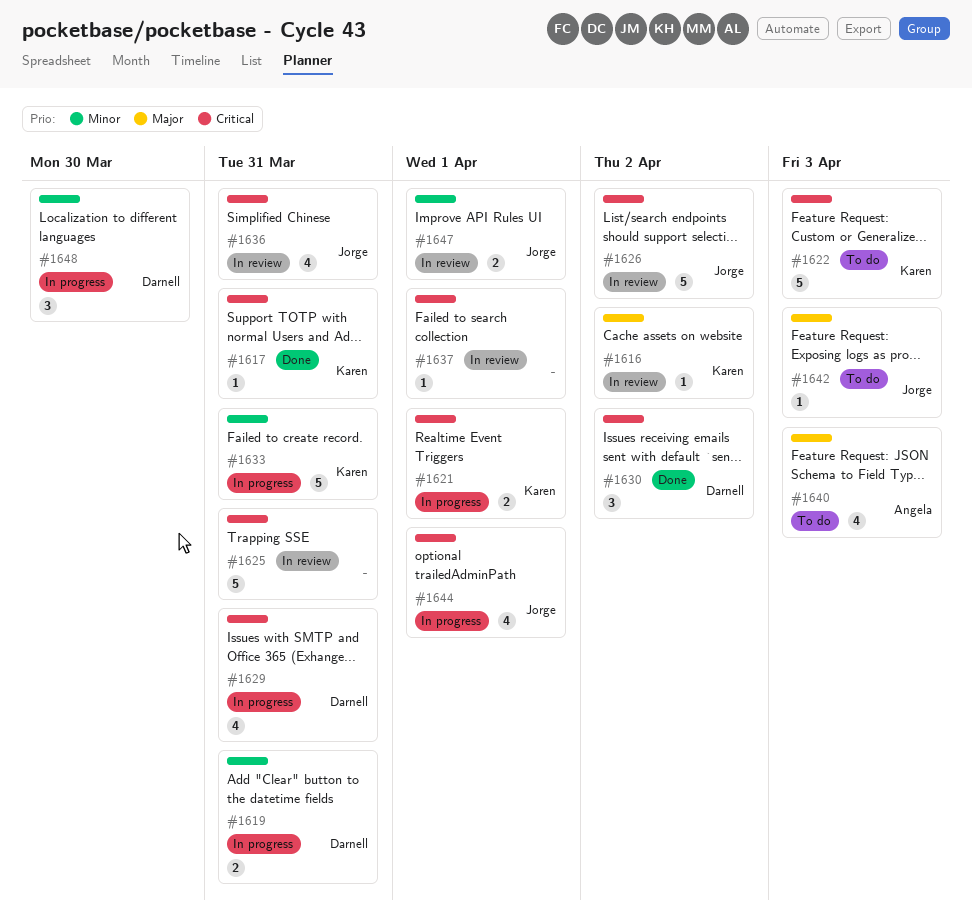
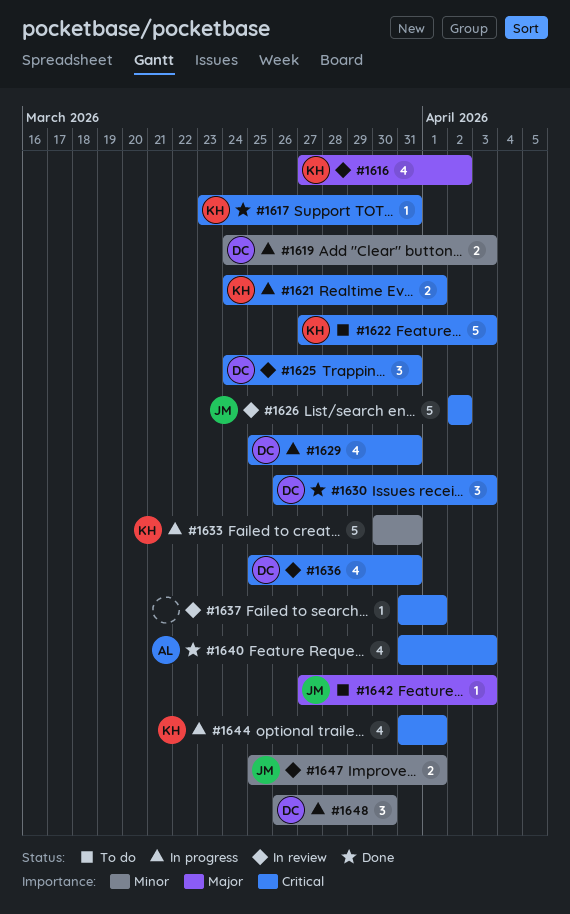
#1616, estimate: 1 -> 4
#1619, due: Mar 31 -> Apr 3
#1625, owner: none -> Darnell
#1625, estimate: 5 -> 3
#1630, due: Apr 2 -> Apr 3
#1636, owner: Jorge -> Darnell
#1640, status: To do -> Done
#1640, priority: Major -> Critical
#1644, owner: Jorge -> Karen

